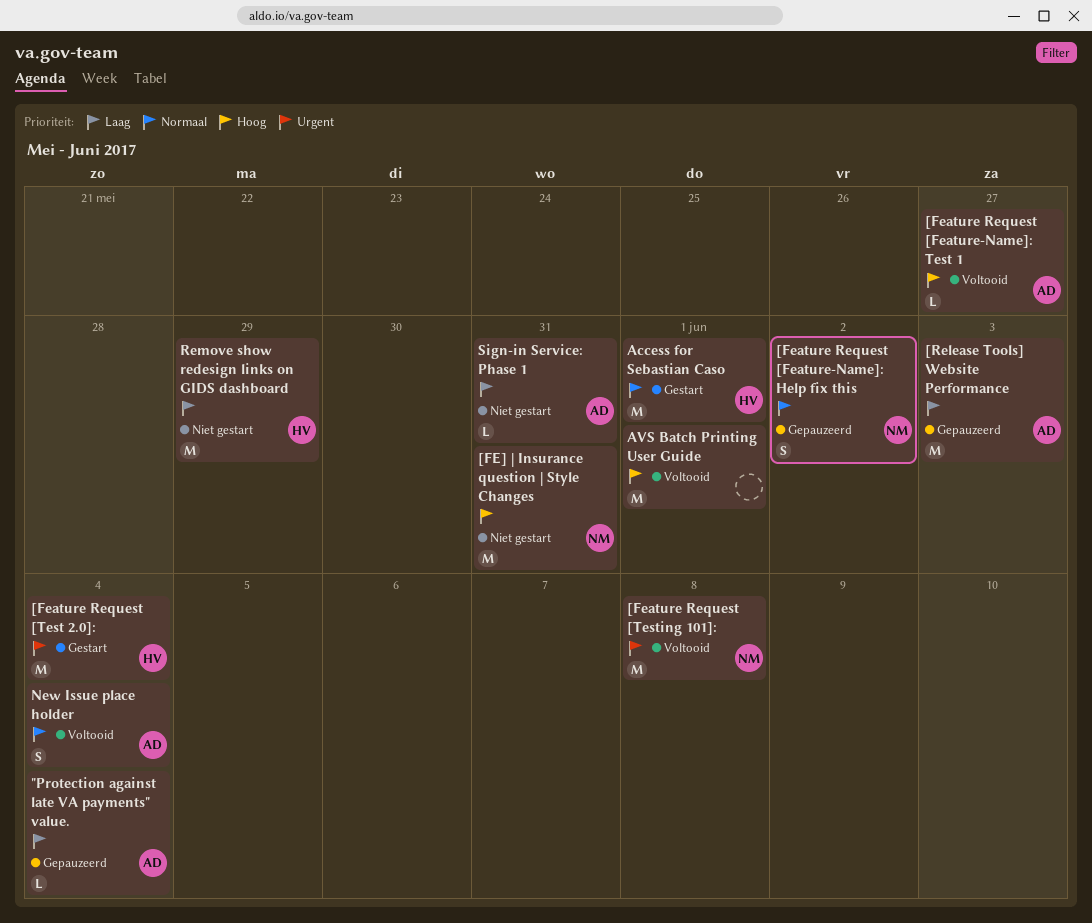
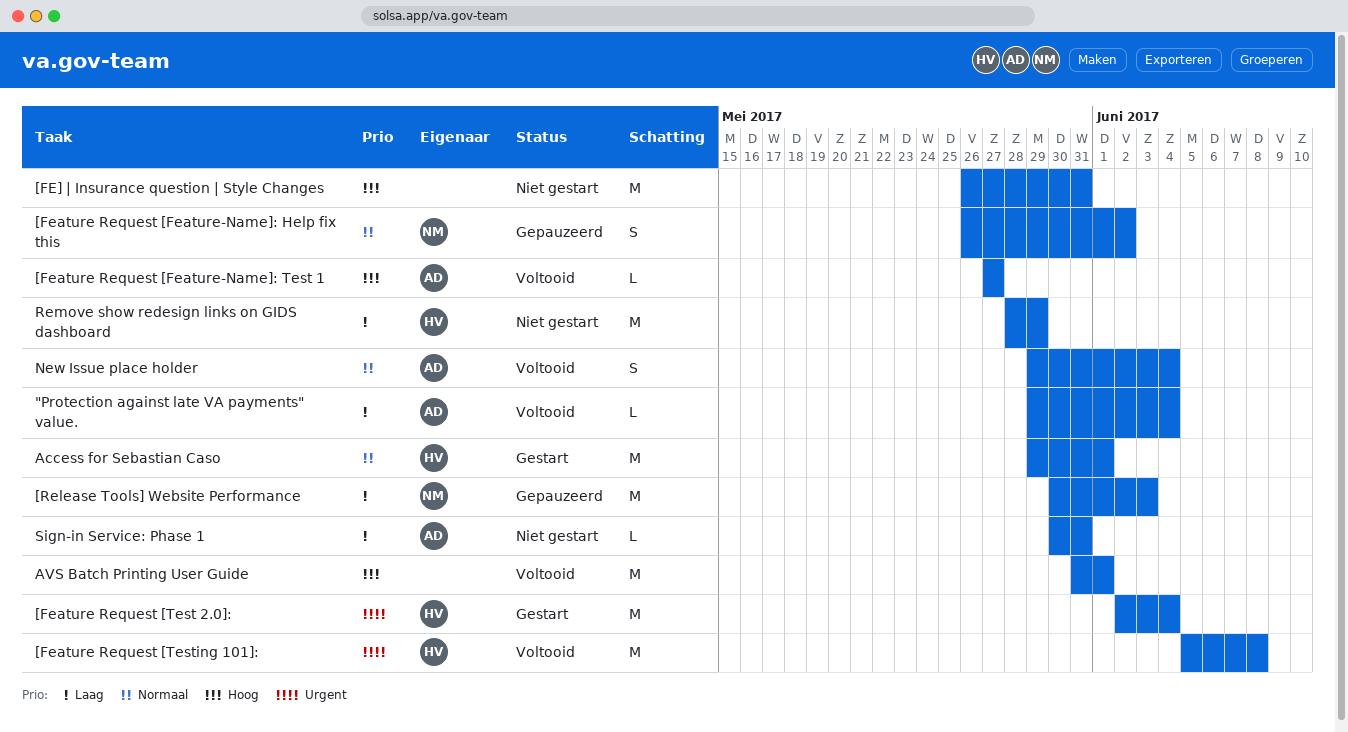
"Protection against late VA payments" value., status: Gepauzeerd -> Voltooid
[FE] | Insurance question | Style Changes, owner: NM -> none
[Feature Request [Testing 101]:, owner: NM -> HV
[Release Tools] Website Performance, owner: AD -> NM

